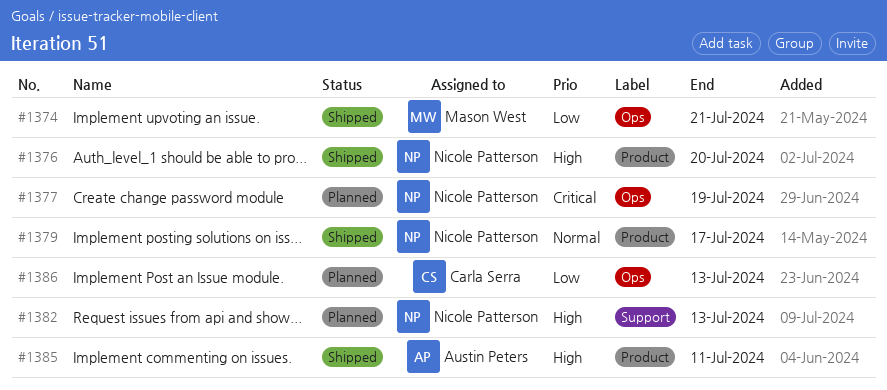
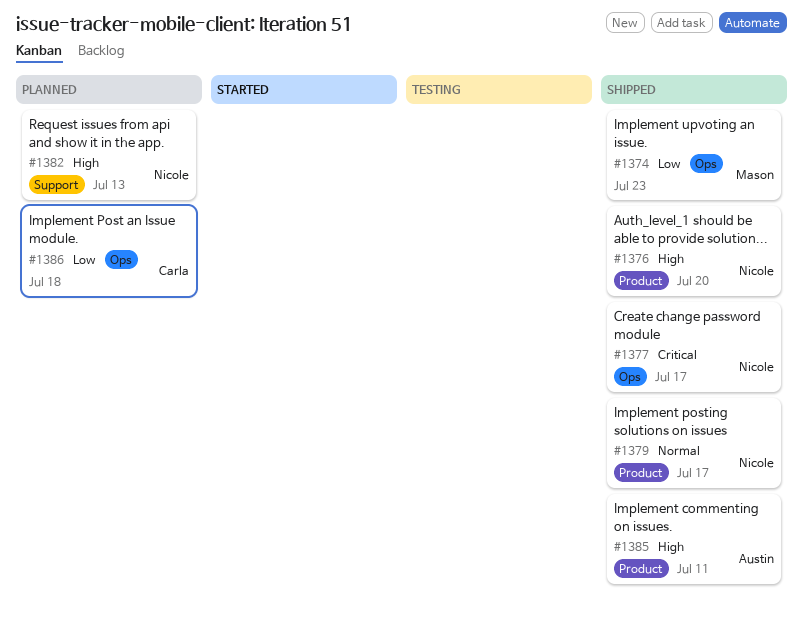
#1374, due: Jul 21 -> Jul 23
#1377, status: Planned -> Shipped
#1377, due: Jul 19 -> Jul 17
#1386, due: Jul 13 -> Jul 18

